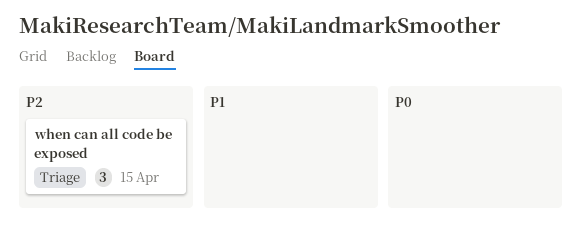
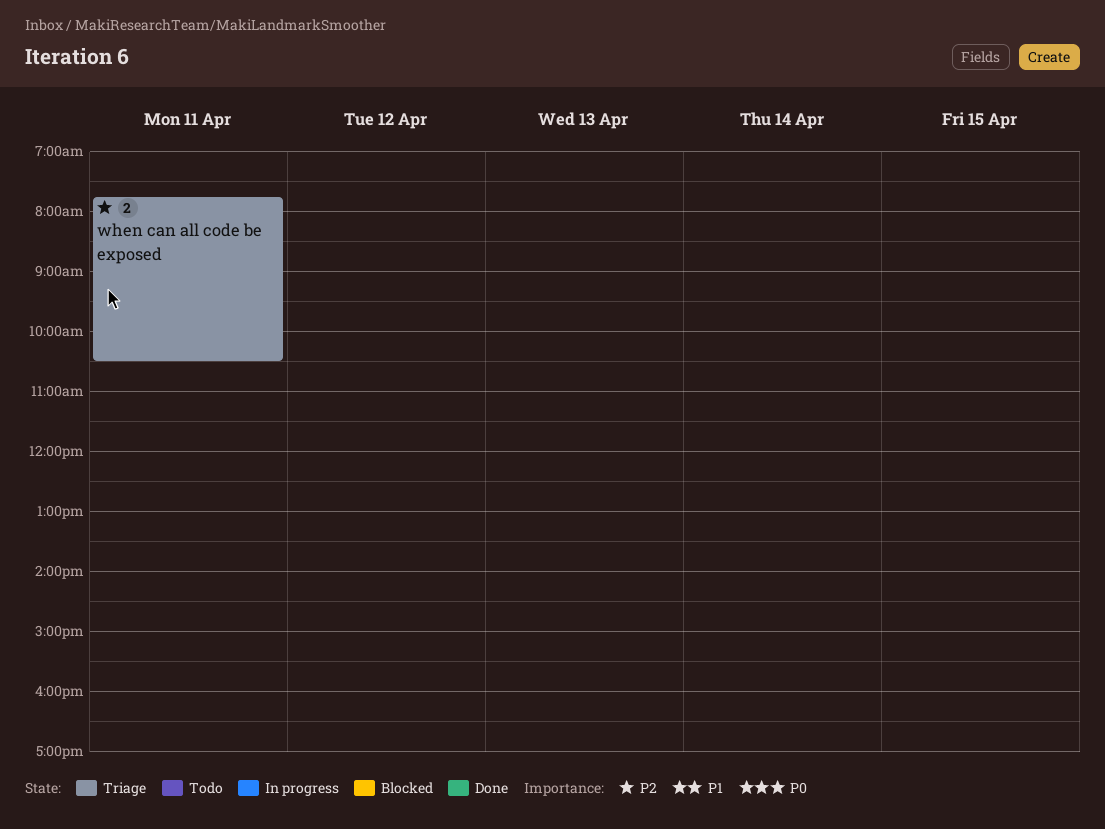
when can all code be exposed, estimate: 3 -> 2
when can all code be exposed, day: Apr 15 -> Apr 11

